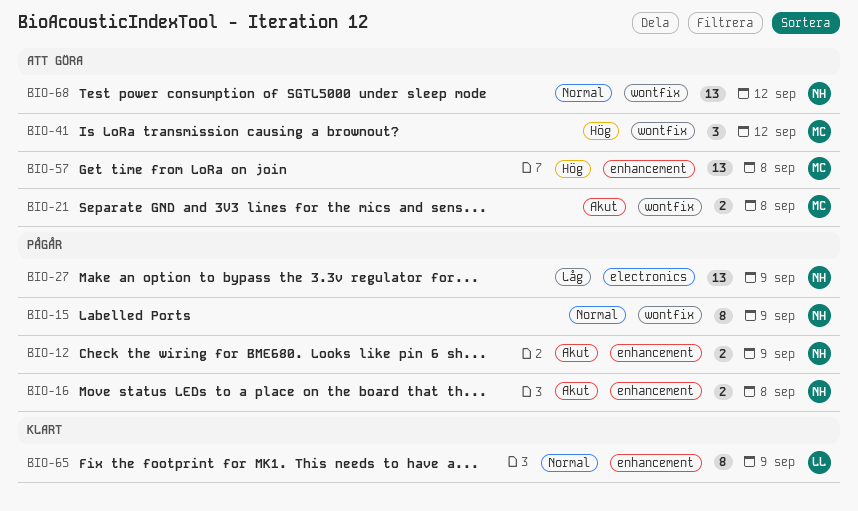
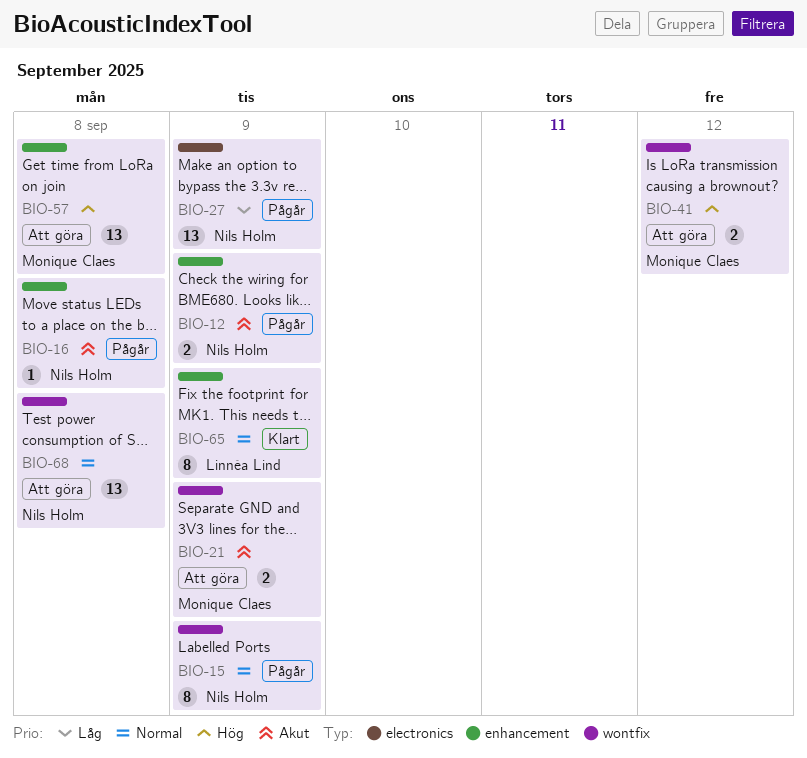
BIO-16, estimate: 2 -> 1
BIO-21, due: Sep 8 -> Sep 9
BIO-41, estimate: 3 -> 2
BIO-68, due: Sep 12 -> Sep 8

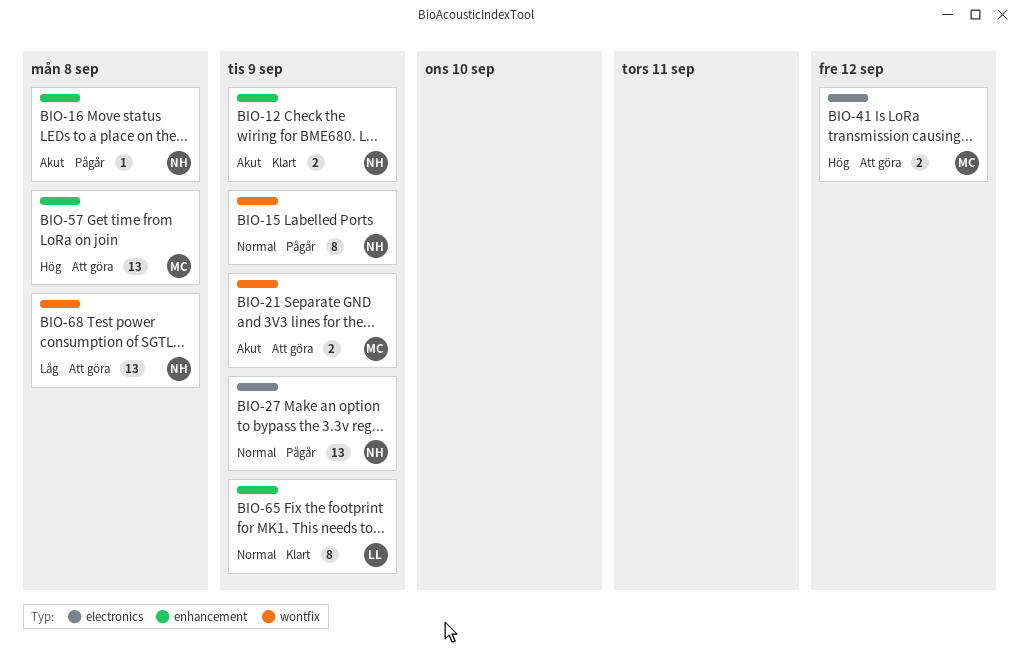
BIO-12, status: Pågår -> Klart
BIO-27, priority: Låg -> Normal
BIO-41, label: wontfix -> electronics
BIO-68, priority: Normal -> Låg

